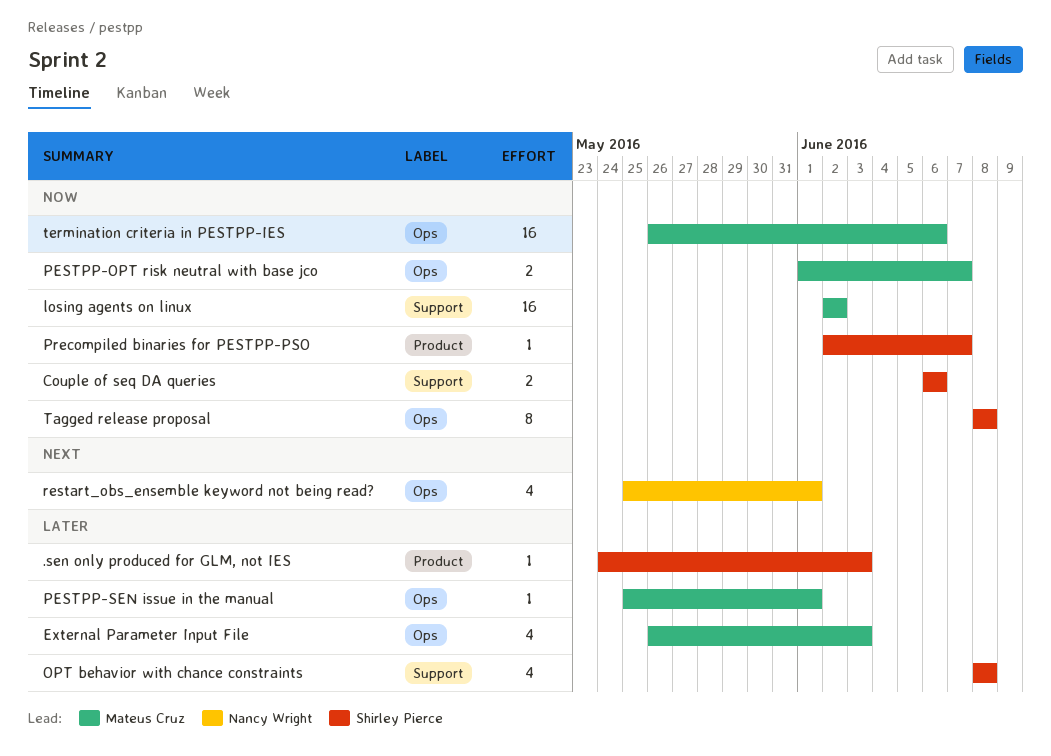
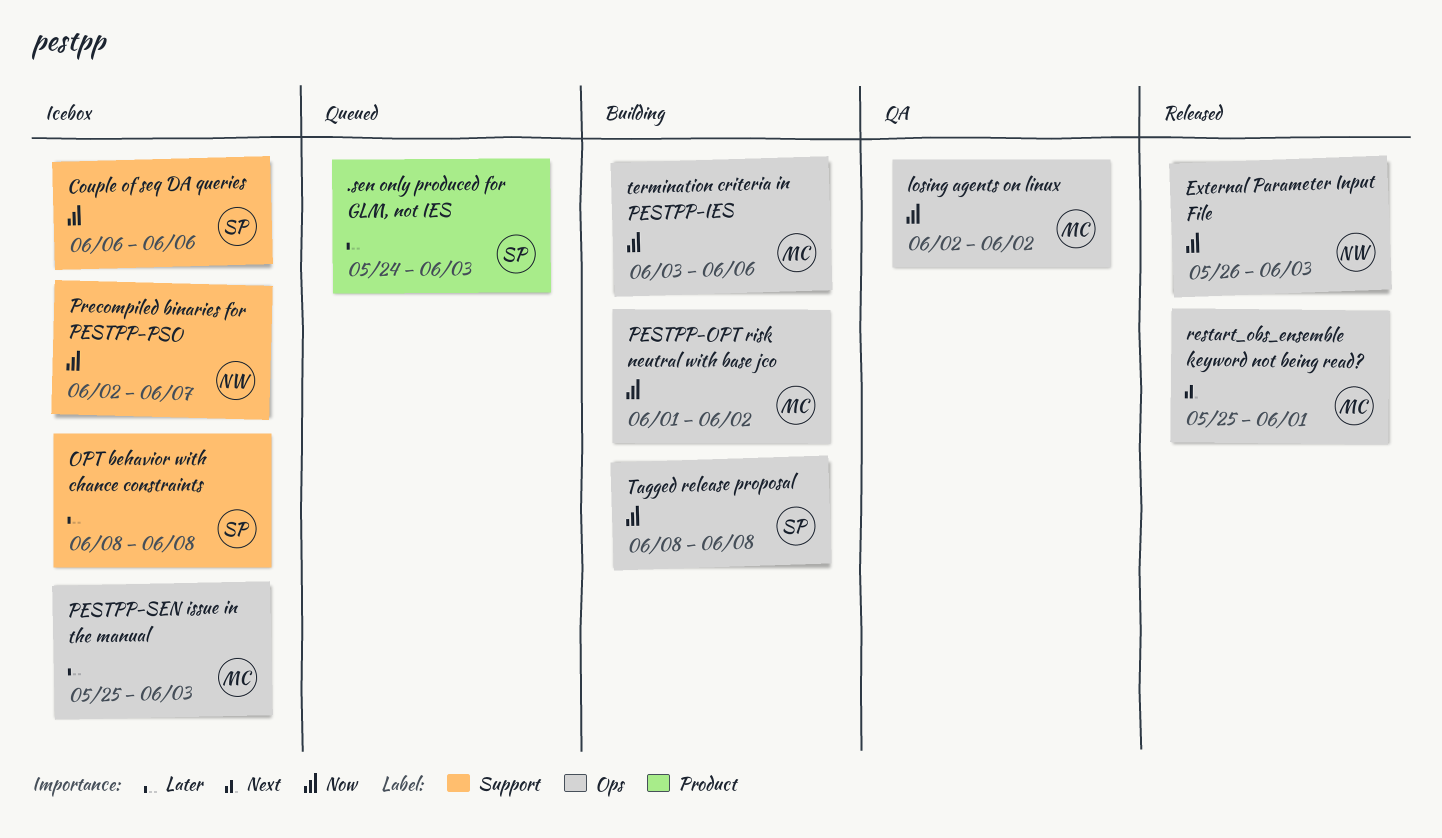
External Parameter Input File, owner: Mateus Cruz -> Nancy Wright
External Parameter Input File, priority: Later -> Now
losing agents on linux, label: Support -> Ops
PESTPP-OPT risk neutral with base jco, due: Jun 7 -> Jun 2
PESTPP-SEN issue in the manual, due: Jun 1 -> Jun 3
Precompiled binaries for PESTPP-PSO, owner: Shirley Pierce -> Nancy Wright
Precompiled binaries for PESTPP-PSO, label: Product -> Support
restart_obs_ensemble keyword not being read?, owner: Nancy Wright -> Mateus Cruz
termination criteria in PESTPP-IES, start: May 26 -> Jun 3

